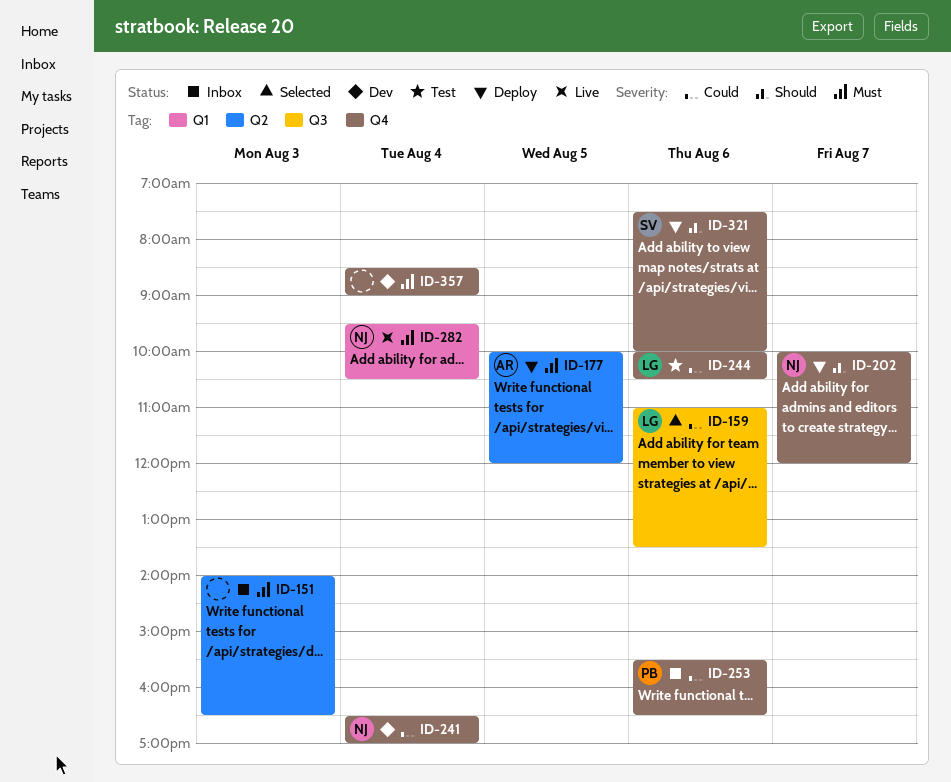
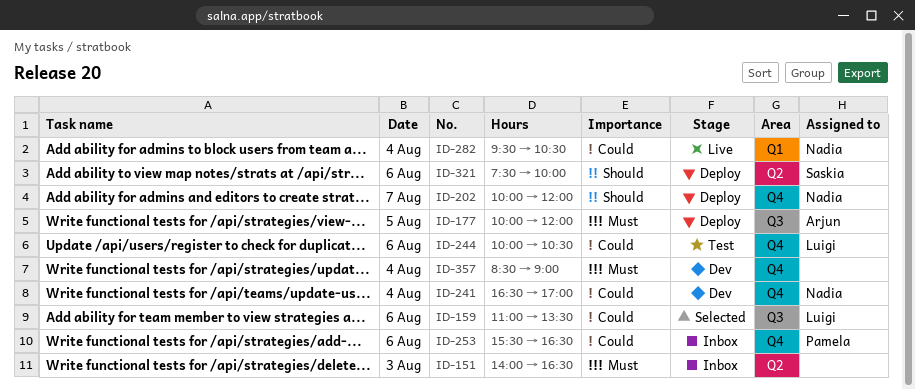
ID-177, label: Q2 -> Q3
ID-282, priority: Must -> Could
ID-321, label: Q4 -> Q2

